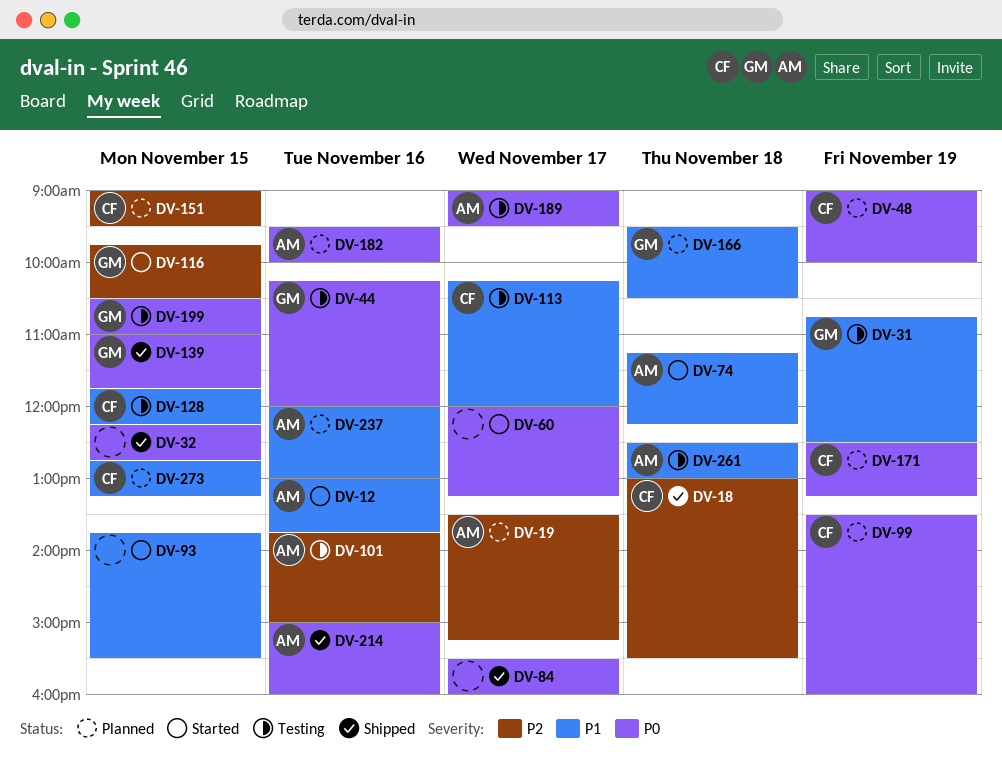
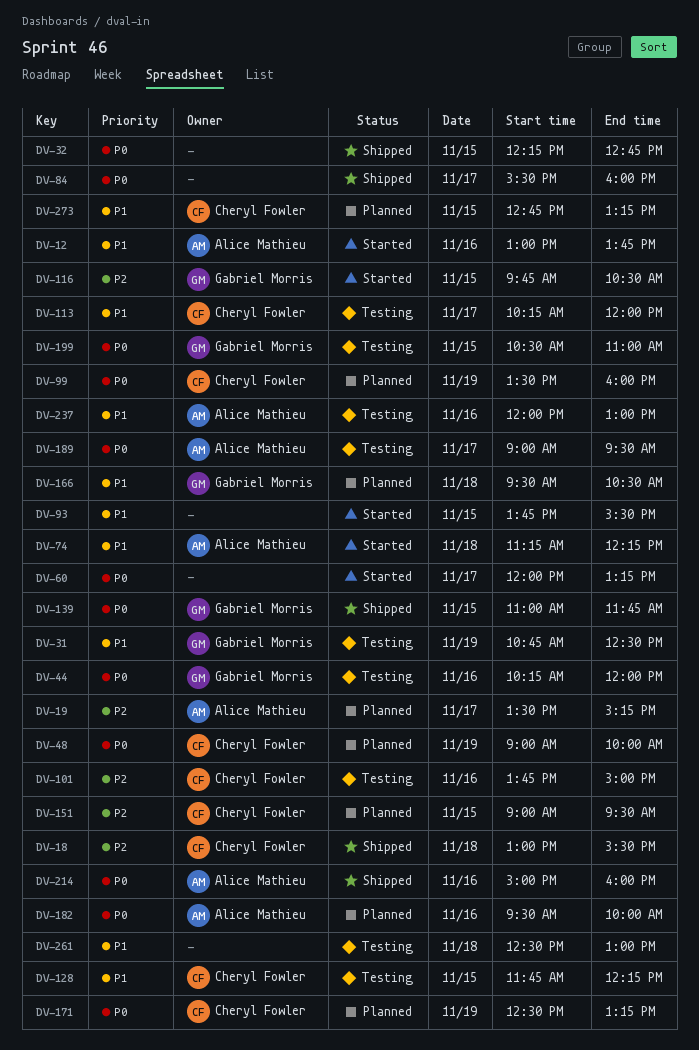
DV-101, owner: Alice Mathieu -> Cheryl Fowler
DV-237, status: Planned -> Testing
DV-261, owner: Alice Mathieu -> none

